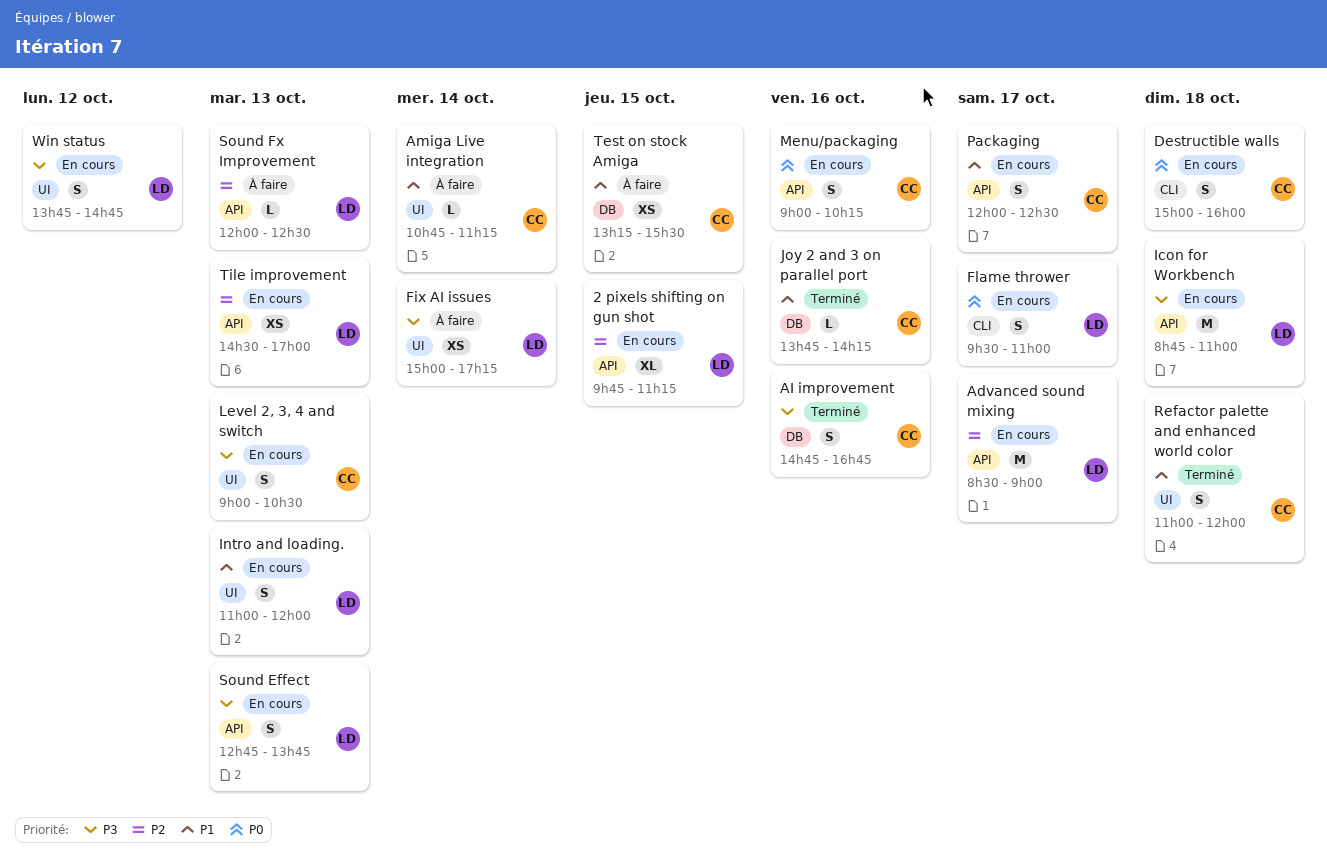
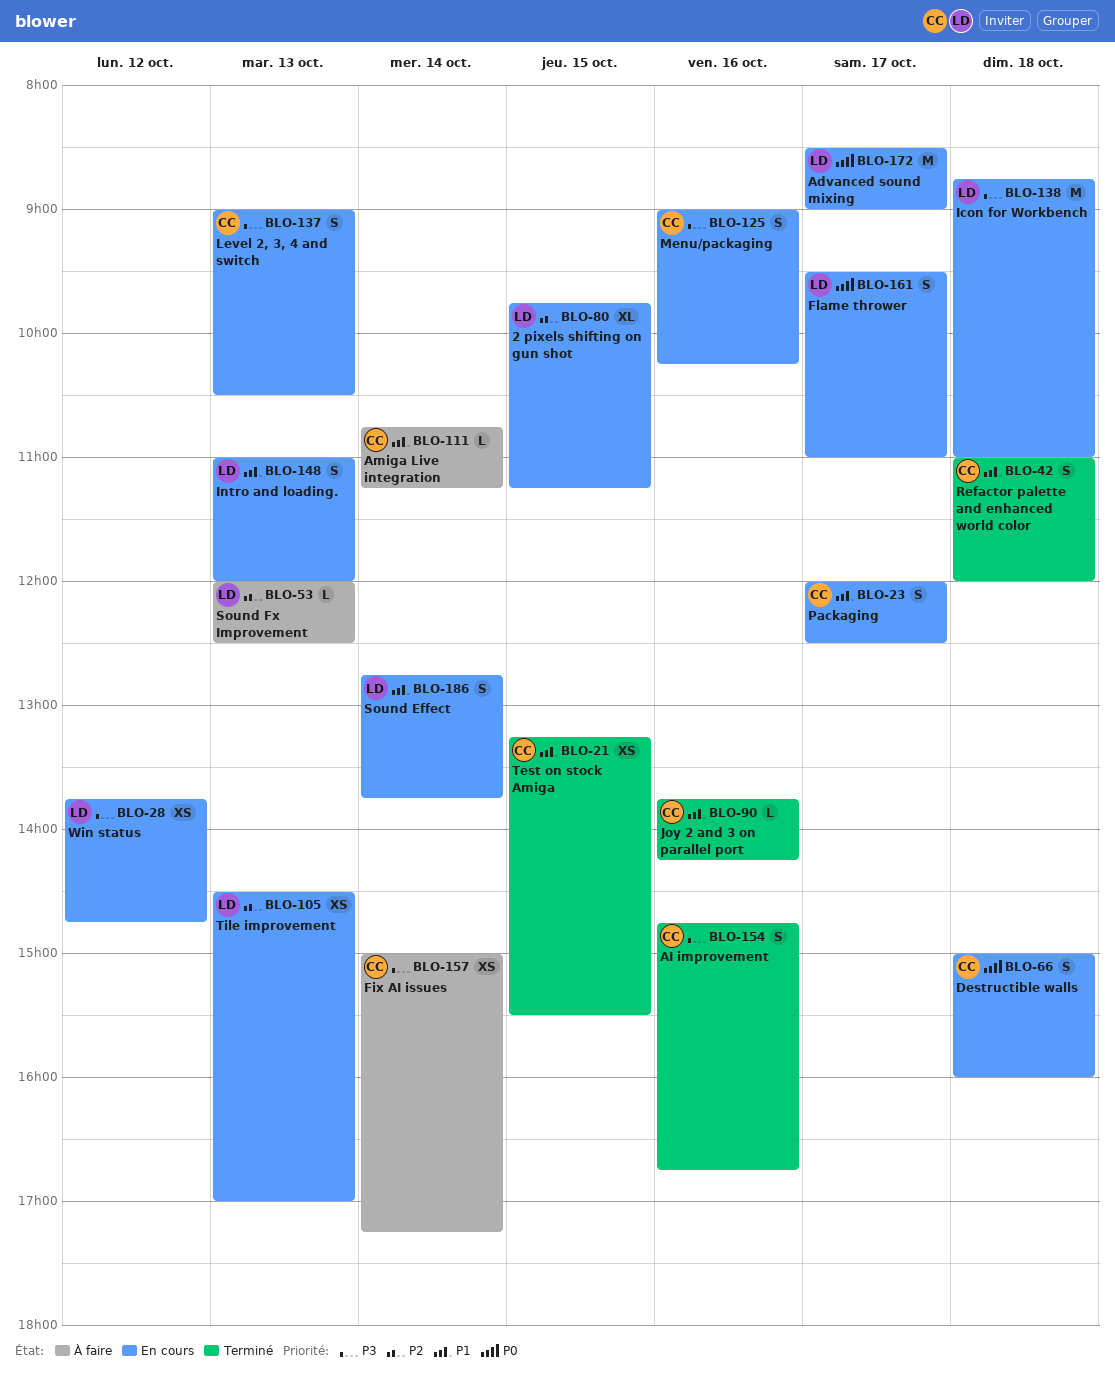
Advanced sound mixing, priority: P2 -> P0
Fix AI issues, owner: LD -> CC
Menu/packaging, priority: P0 -> P3
Sound Effect, priority: P3 -> P1
Sound Effect, day: Oct 13 -> Oct 14
Test on stock Amiga, status: À faire -> Terminé
Win status, estimate: S -> XS

